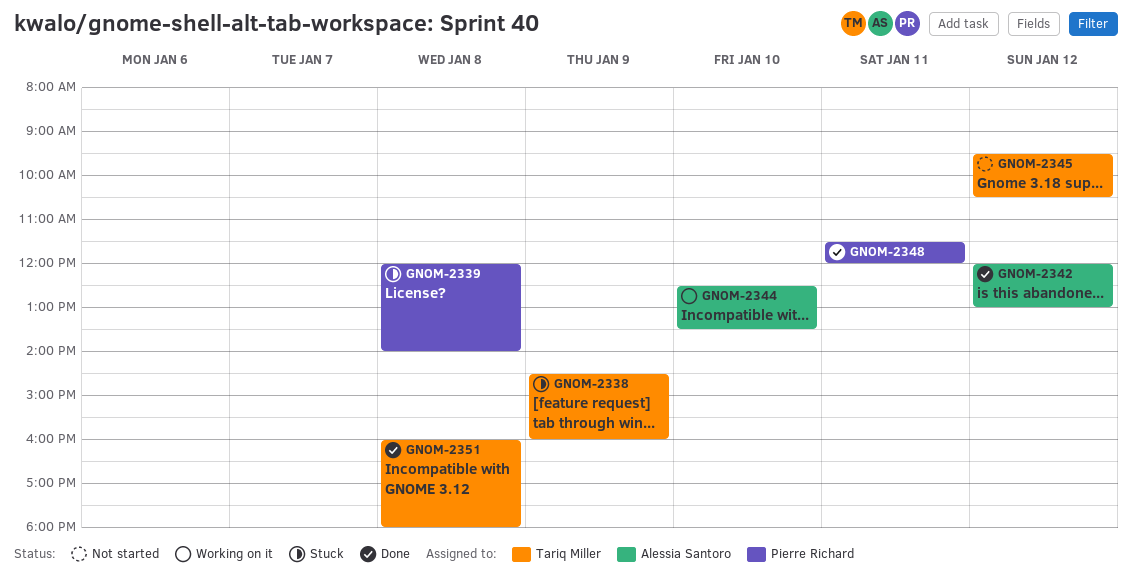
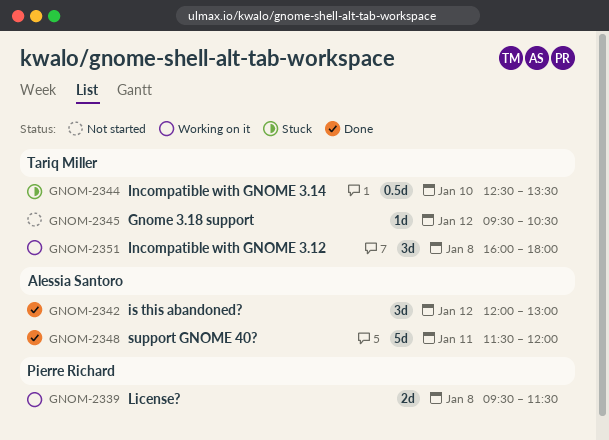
GNOM-2338: present -> none
GNOM-2339, status: Stuck -> Working on it
GNOM-2339, begins: 12:00 -> 09:30
GNOM-2339, ends: 14:00 -> 11:30
GNOM-2344, status: Working on it -> Stuck
GNOM-2344, owner: Alessia Santoro -> Tariq Miller
GNOM-2348, owner: Pierre Richard -> Alessia Santoro
GNOM-2351, status: Done -> Working on it

